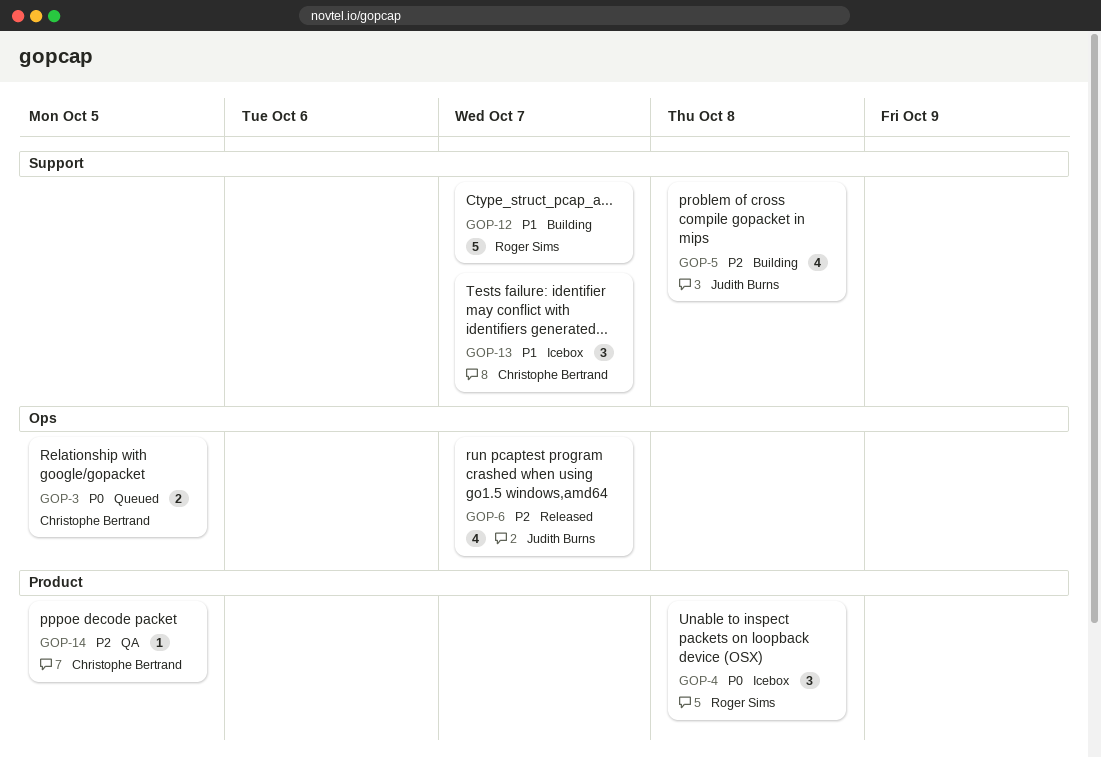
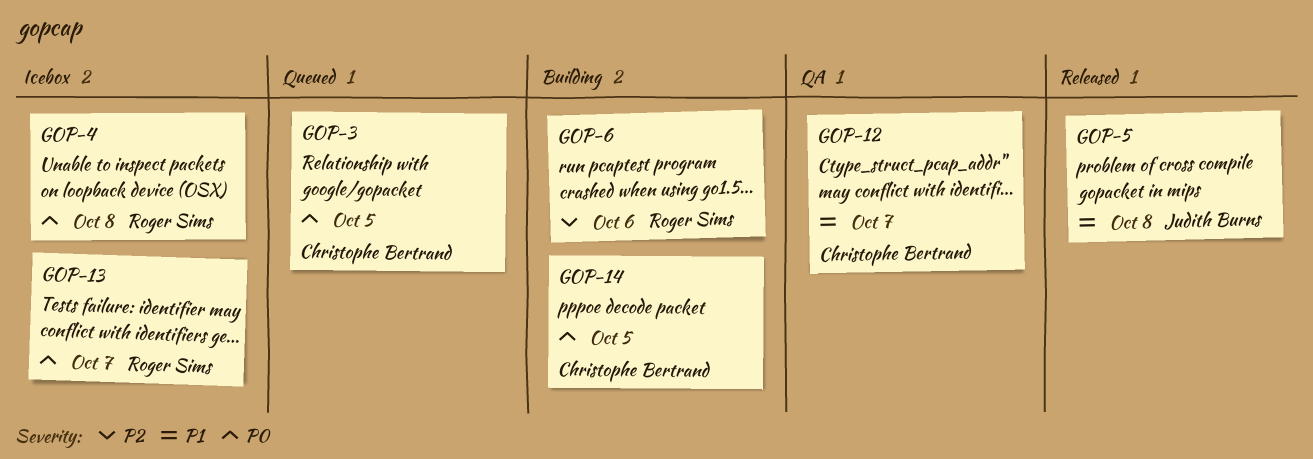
GOP-5, status: Building -> Released
GOP-5, priority: P2 -> P1
GOP-6, status: Released -> Building
GOP-6, owner: Judith Burns -> Roger Sims
GOP-6, due: Oct 7 -> Oct 6
GOP-12, status: Building -> QA
GOP-12, owner: Roger Sims -> Christophe Bertrand
GOP-13, owner: Christophe Bertrand -> Roger Sims
GOP-13, priority: P1 -> P0
GOP-14, status: QA -> Building
GOP-14, priority: P2 -> P0

